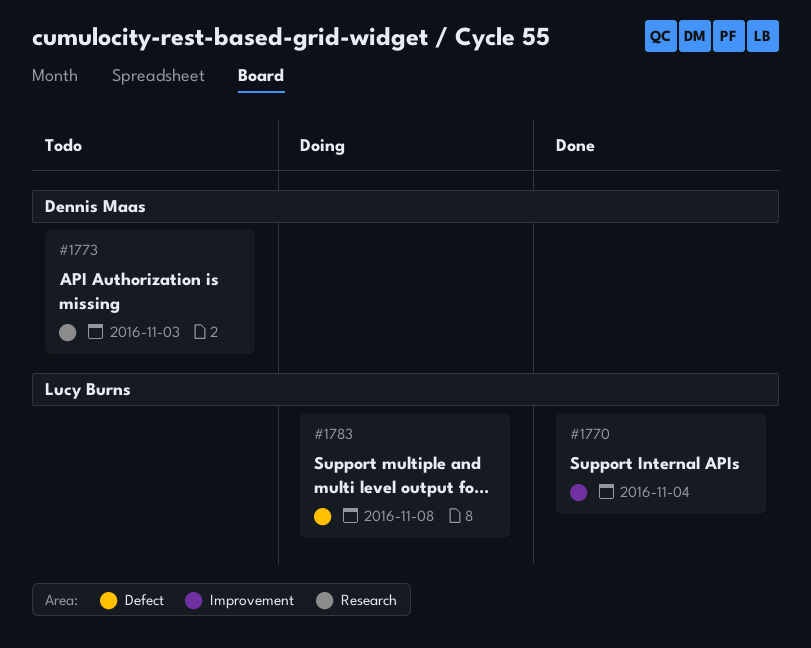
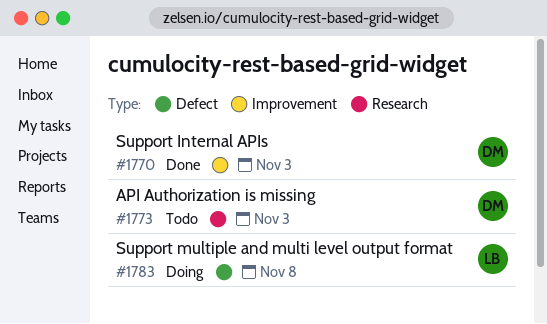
#1770, owner: Lucy Burns -> Dennis Maas
#1770, due: Nov 4 -> Nov 3

